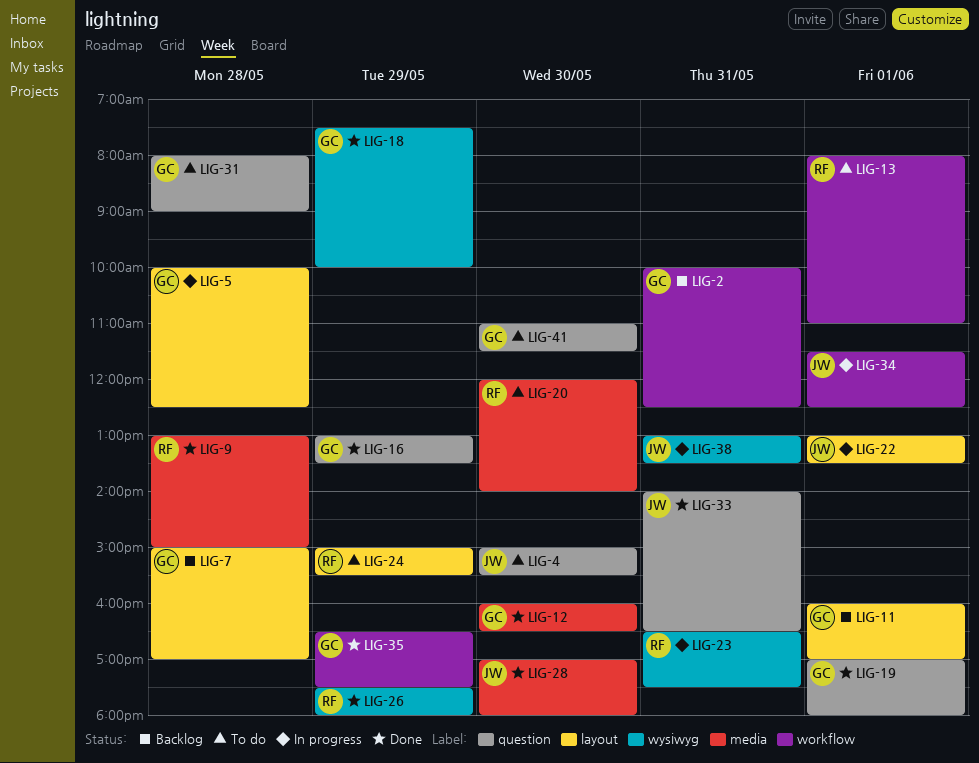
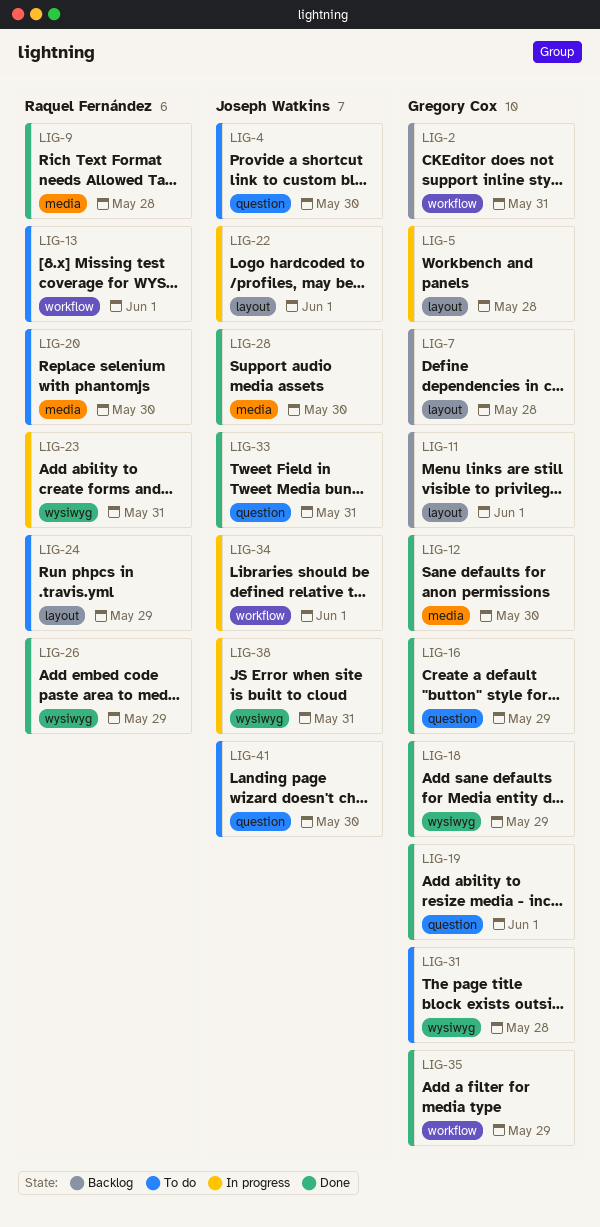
LIG-31, label: question -> wysiwyg
LIG-41, owner: Gregory Cox -> Joseph Watkins

